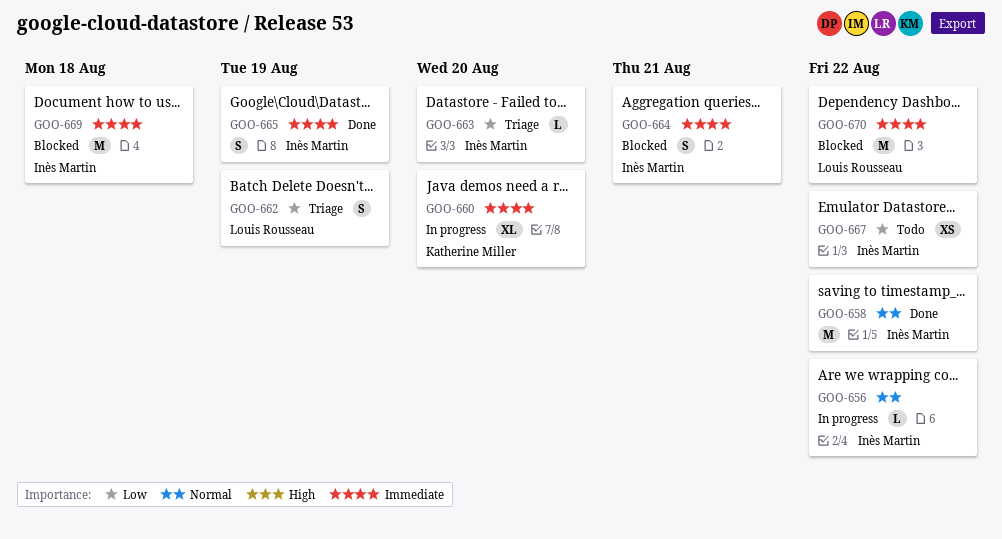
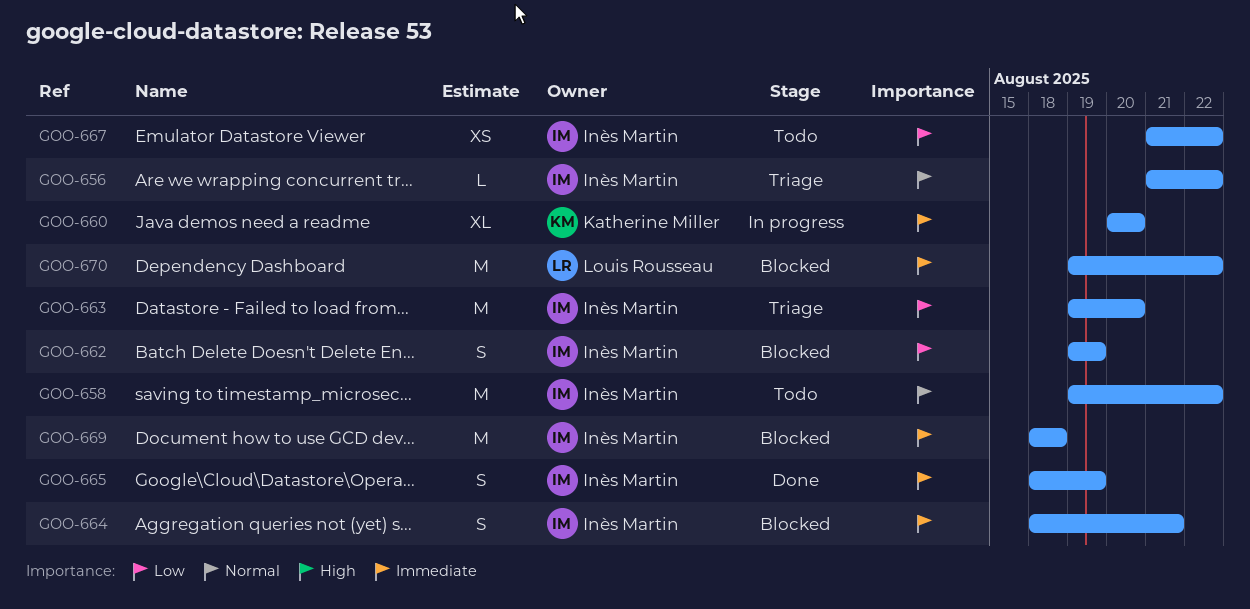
GOO-656, status: In progress -> Triage
GOO-658, status: Done -> Todo
GOO-662, status: Triage -> Blocked
GOO-662, owner: Louis Rousseau -> Inès Martin
GOO-663, estimate: L -> M

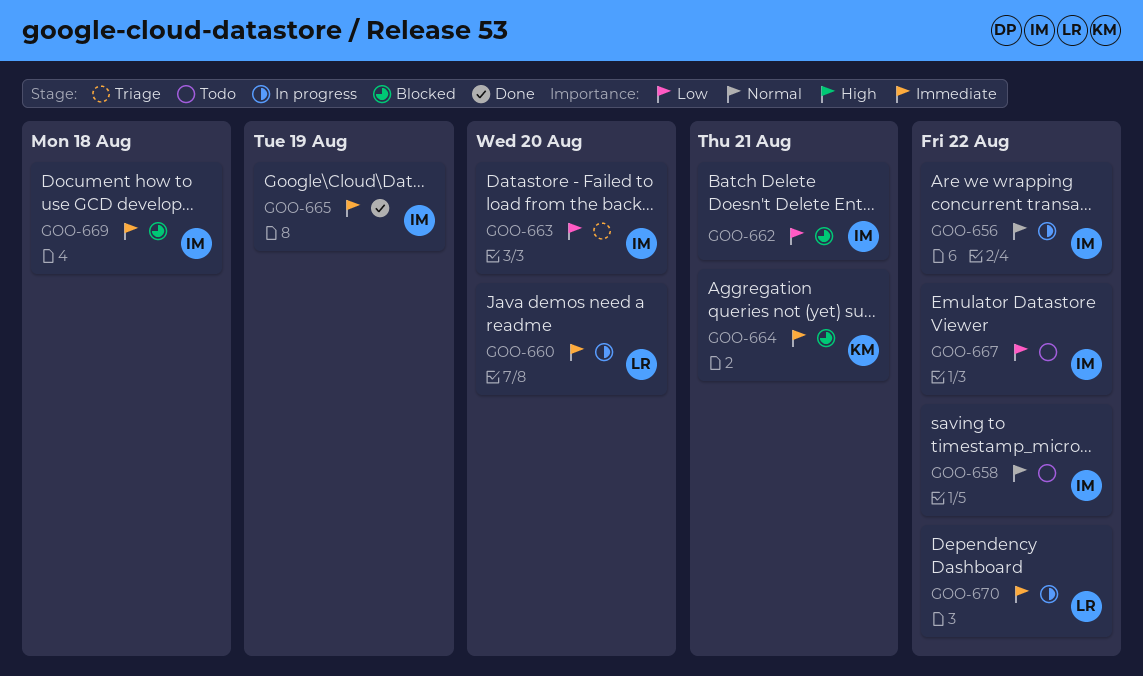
GOO-656, status: Triage -> In progress
GOO-660, owner: Katherine Miller -> Louis Rousseau
GOO-662, due: Aug 19 -> Aug 21
GOO-664, owner: Inès Martin -> Katherine Miller
GOO-670, status: Blocked -> In progress

